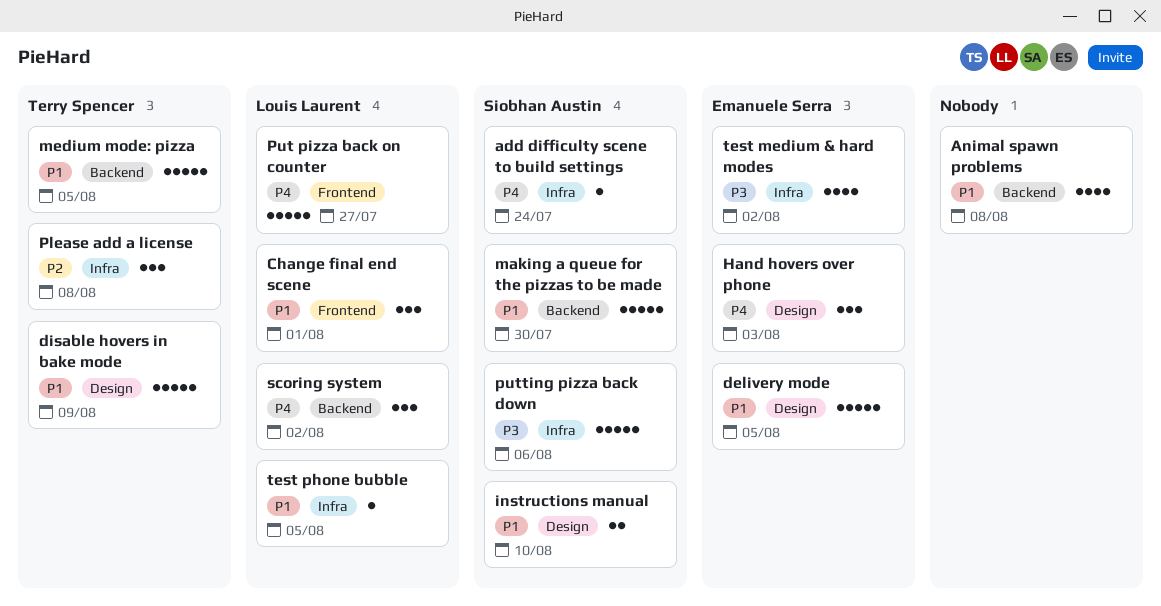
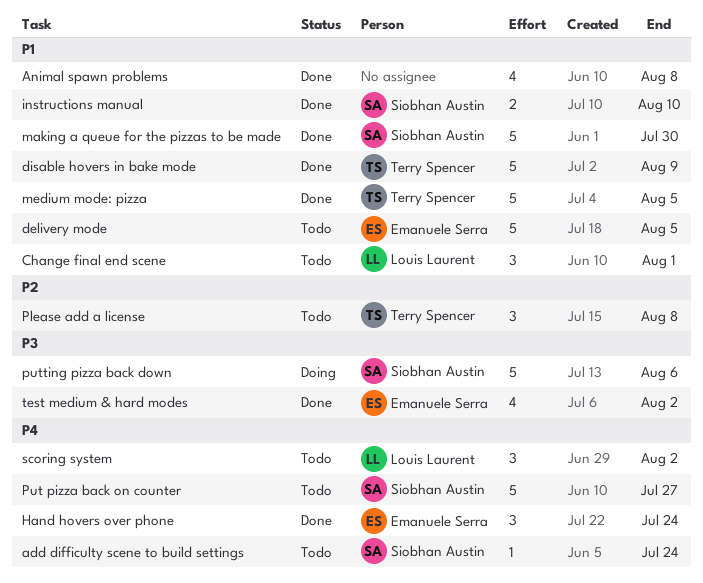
Hand hovers over phone, due: Aug 3 -> Jul 24
Put pizza back on counter, owner: Louis Laurent -> Siobhan Austin
test phone bubble: present -> none

